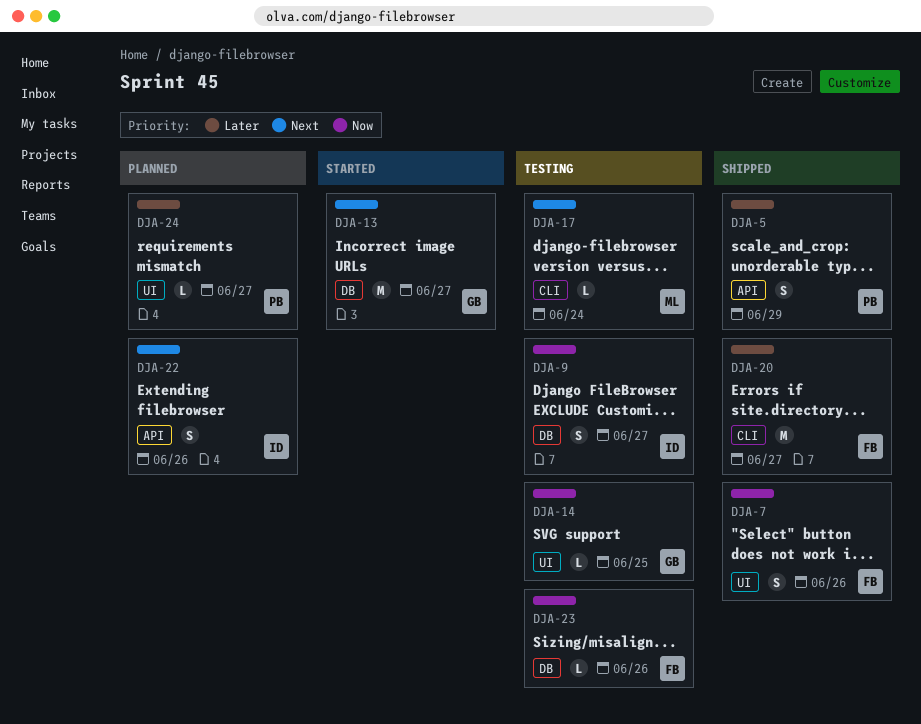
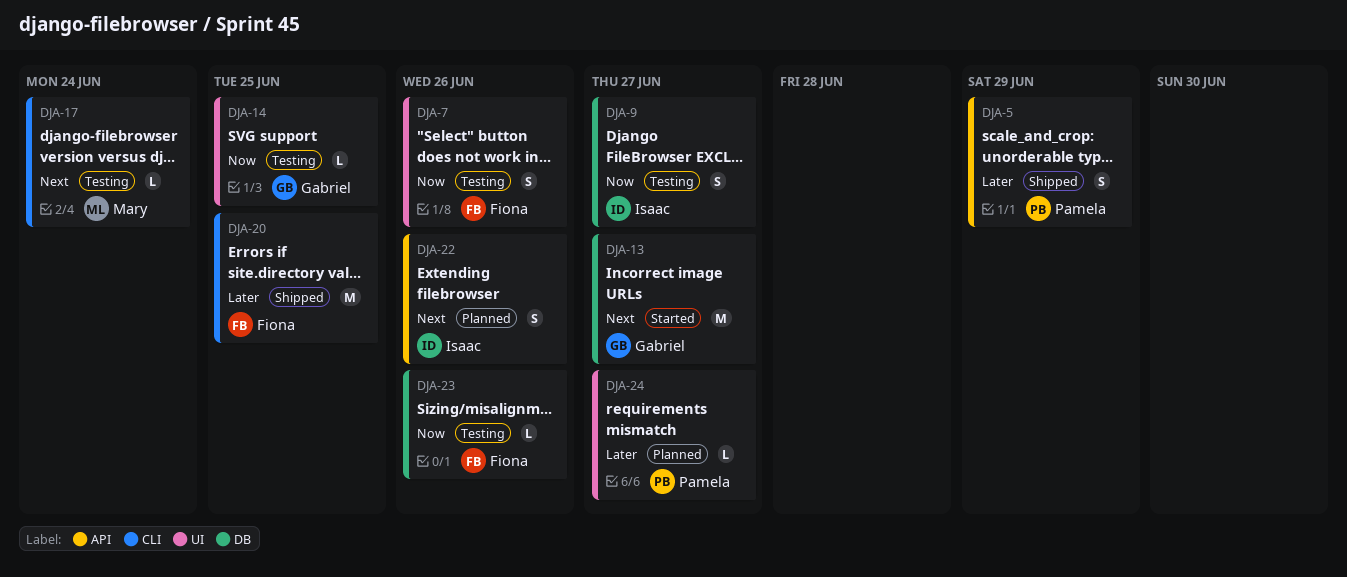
DJA-7, status: Shipped -> Testing
DJA-20, due: Jun 27 -> Jun 25

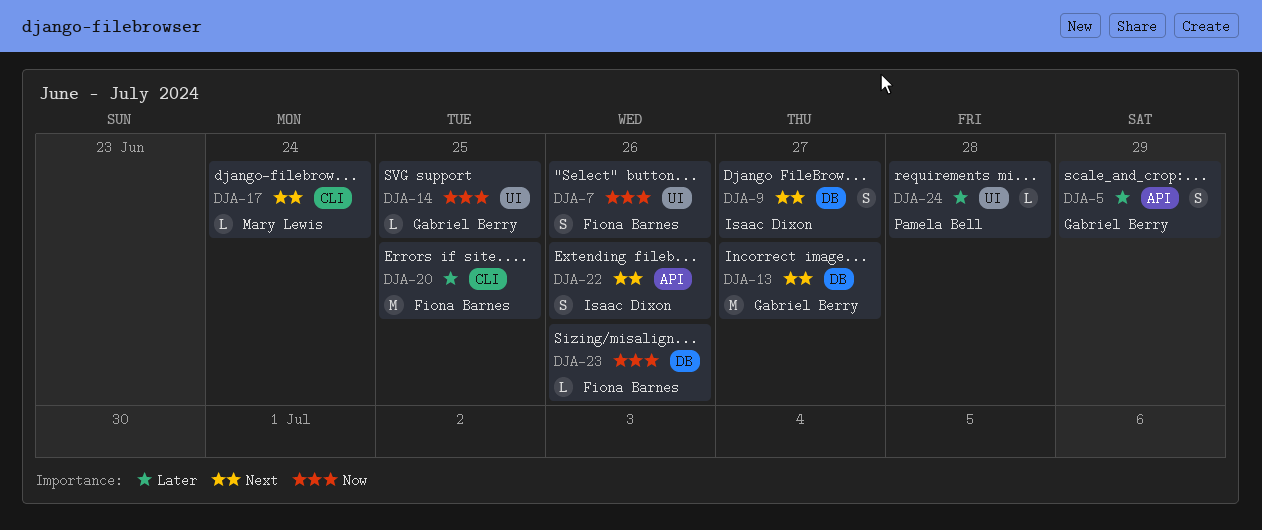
DJA-5, owner: Pamela Bell -> Gabriel Berry
DJA-9, priority: Now -> Next
DJA-24, due: Jun 27 -> Jun 28

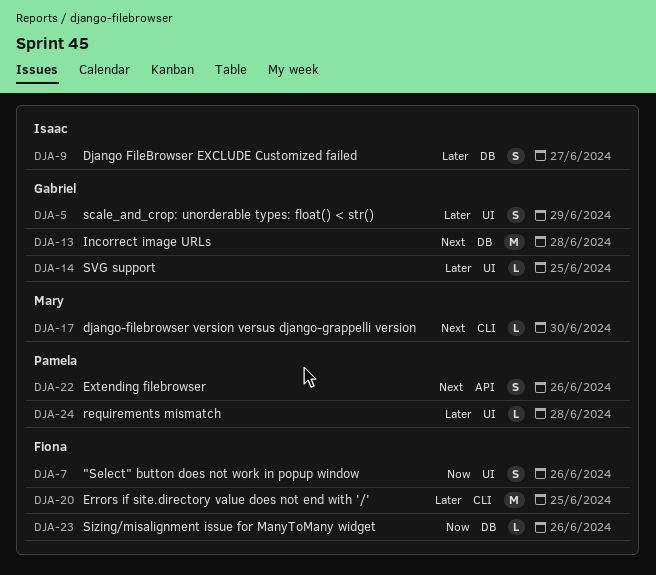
DJA-5, label: API -> UI
DJA-9, priority: Next -> Later
DJA-13, due: Jun 27 -> Jun 28
DJA-14, priority: Now -> Later
DJA-17, due: Jun 24 -> Jun 30
DJA-22, owner: Isaac Dixon -> Pamela Bell

